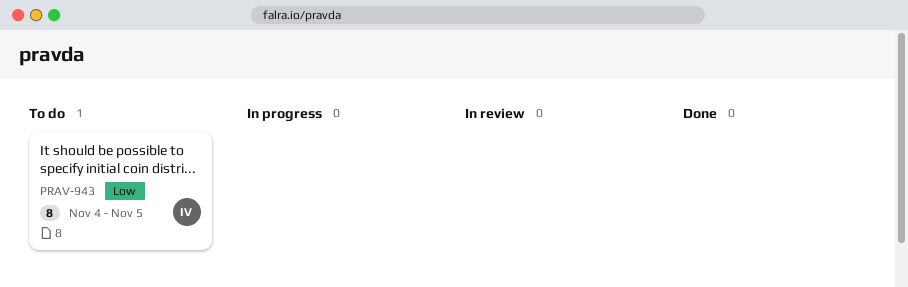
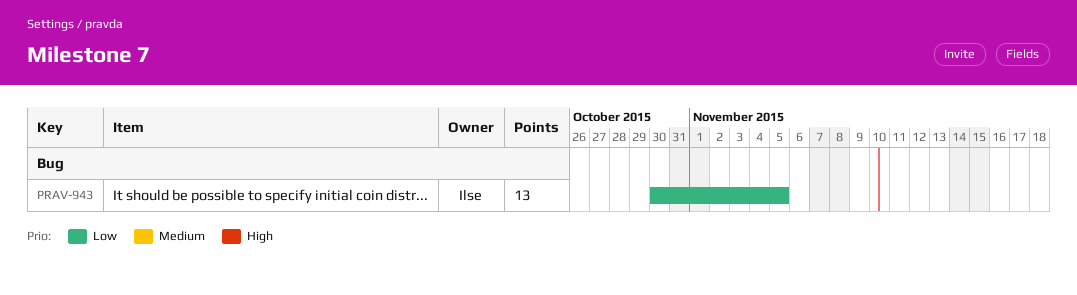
PRAV-943, estimate: 8 -> 13
PRAV-943, start: Nov 4 -> Oct 30

